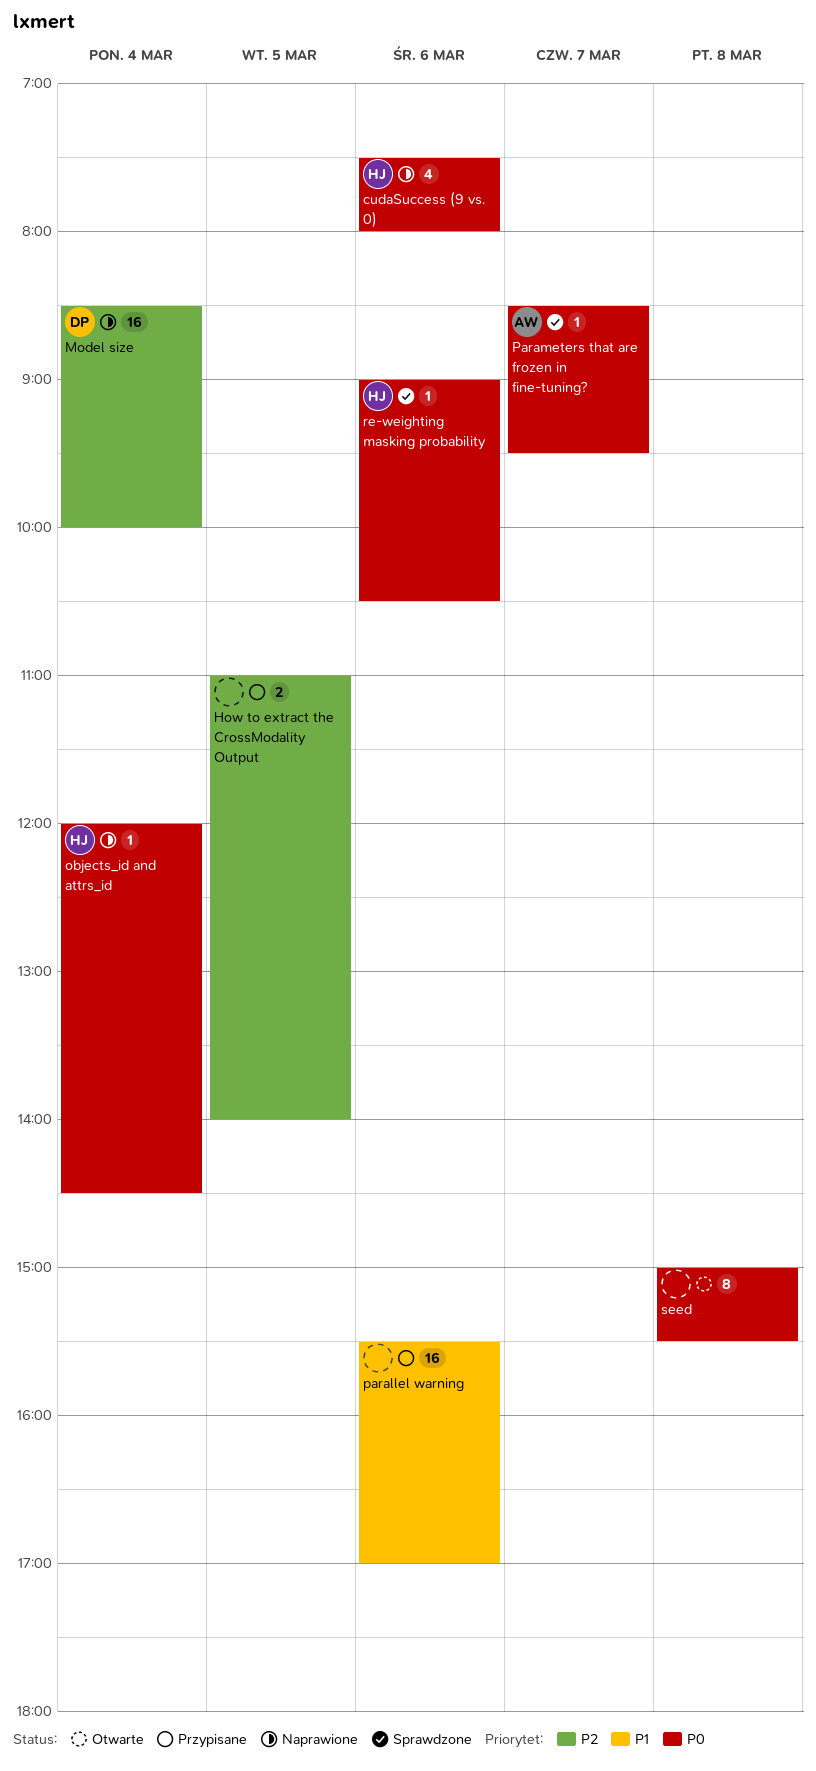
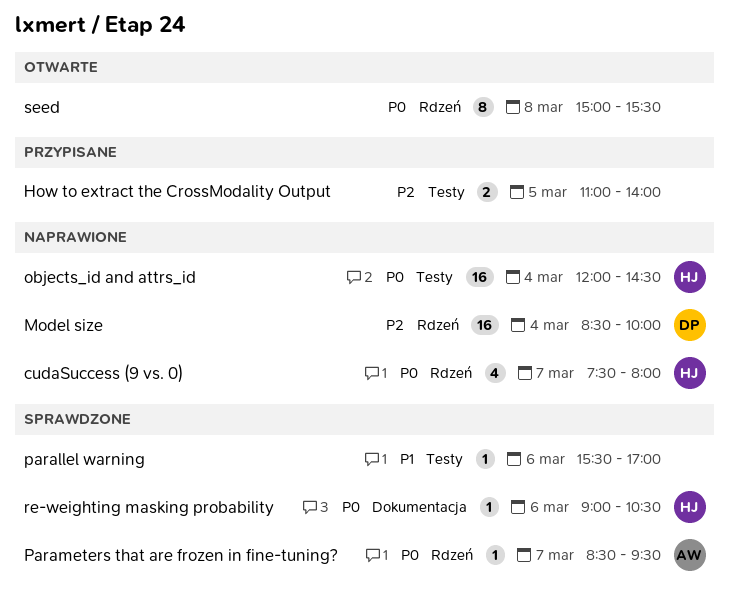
cudaSuccess (9 vs. 0), day: Mar 6 -> Mar 7
objects_id and attrs_id, estimate: 1 -> 16
parallel warning, status: Przypisane -> Sprawdzone
parallel warning, estimate: 16 -> 1

